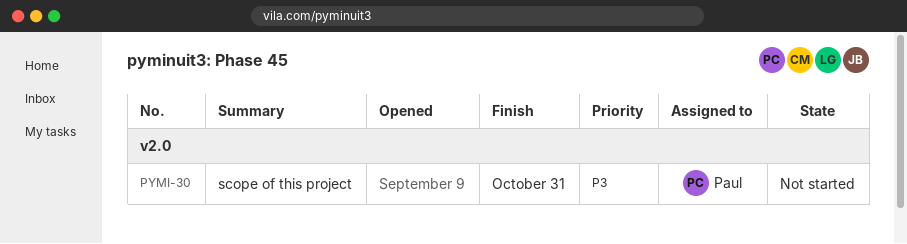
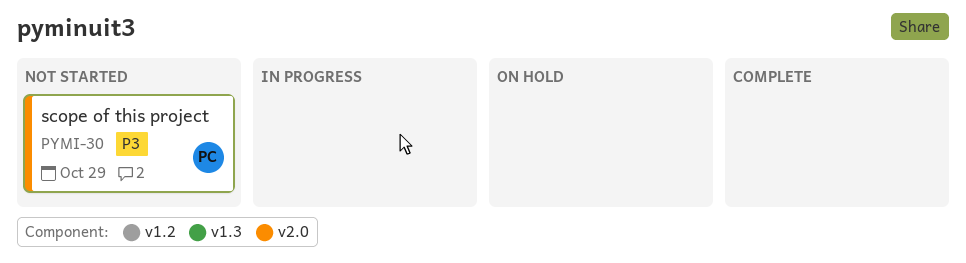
PYMI-30, due: Oct 31 -> Oct 29

